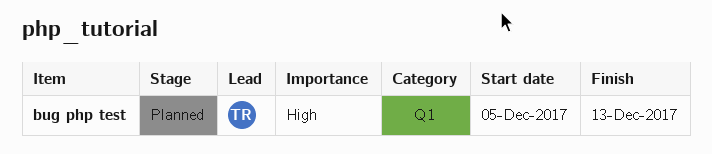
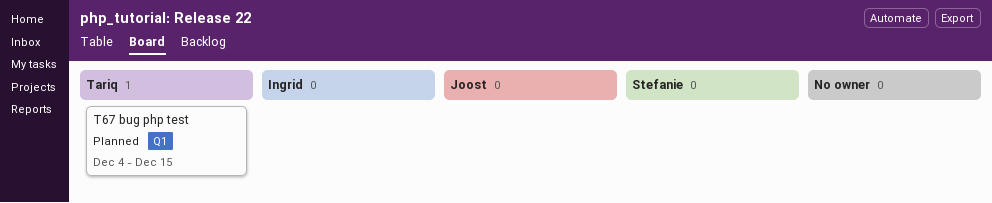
bug php test, start: Dec 5 -> Dec 4
bug php test, due: Dec 13 -> Dec 15

